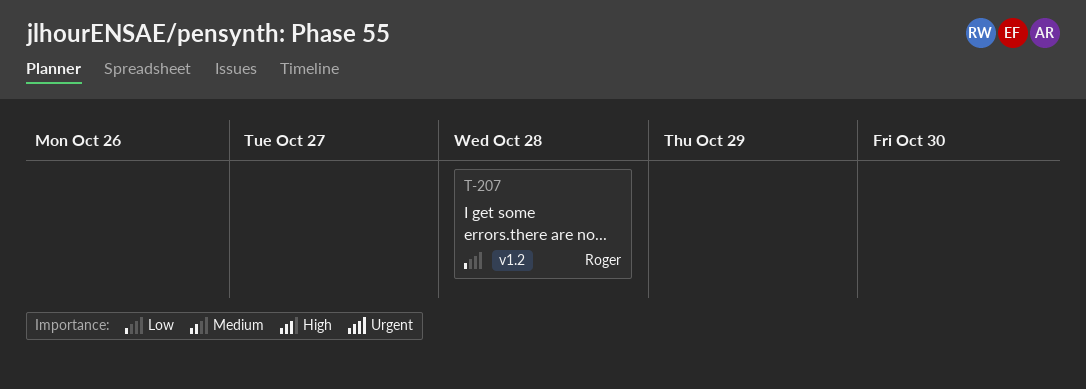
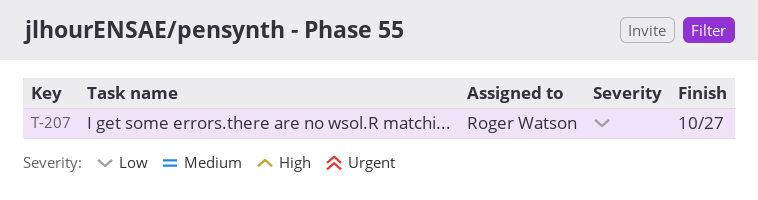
T-207, due: Oct 28 -> Oct 27

